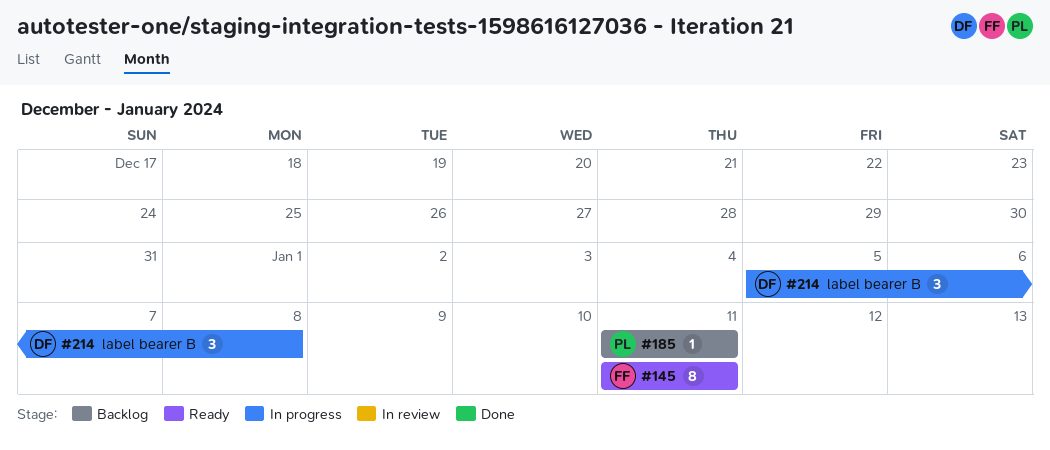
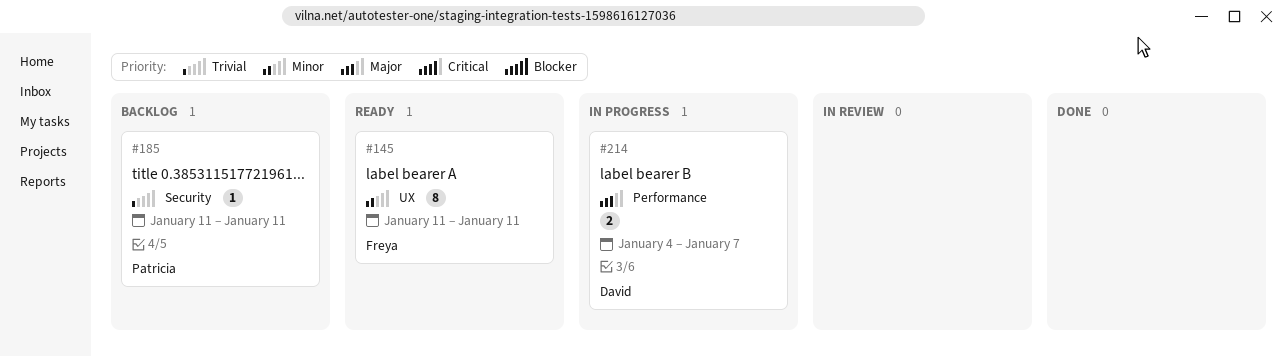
#214, estimate: 3 -> 2
#214, start: Jan 5 -> Jan 4
#214, due: Jan 8 -> Jan 7

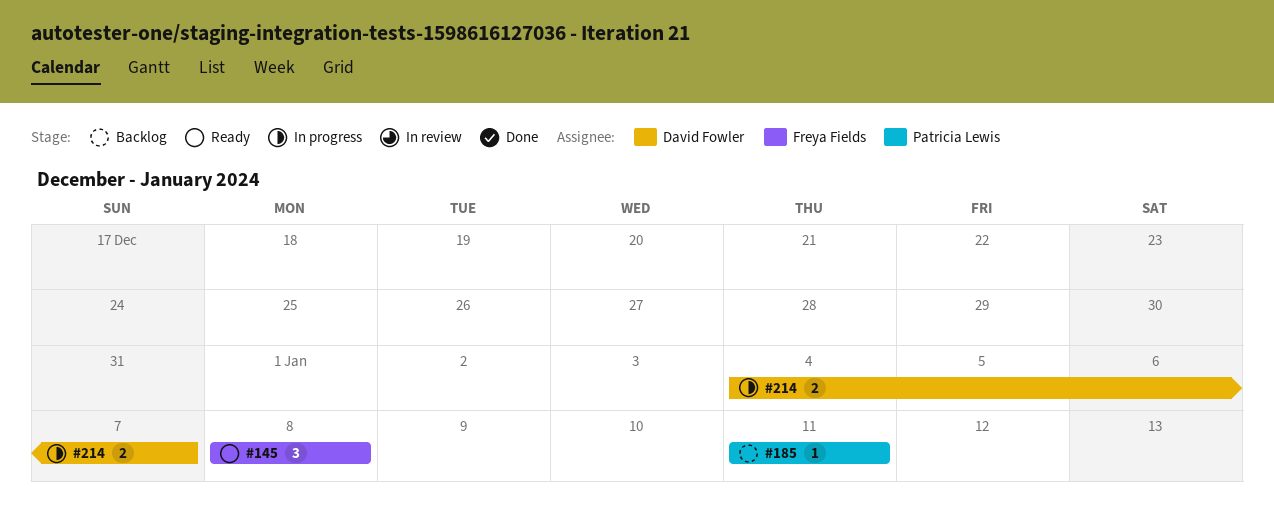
#145, estimate: 8 -> 3
#145, start: Jan 11 -> Jan 8
#145, due: Jan 11 -> Jan 8

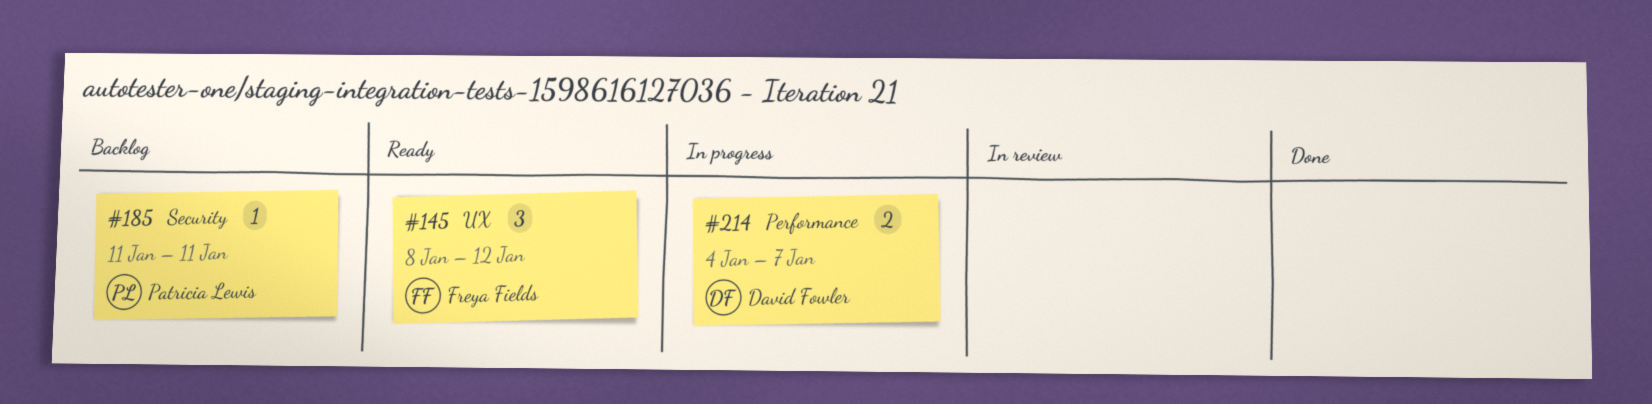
#145, due: Jan 8 -> Jan 12

